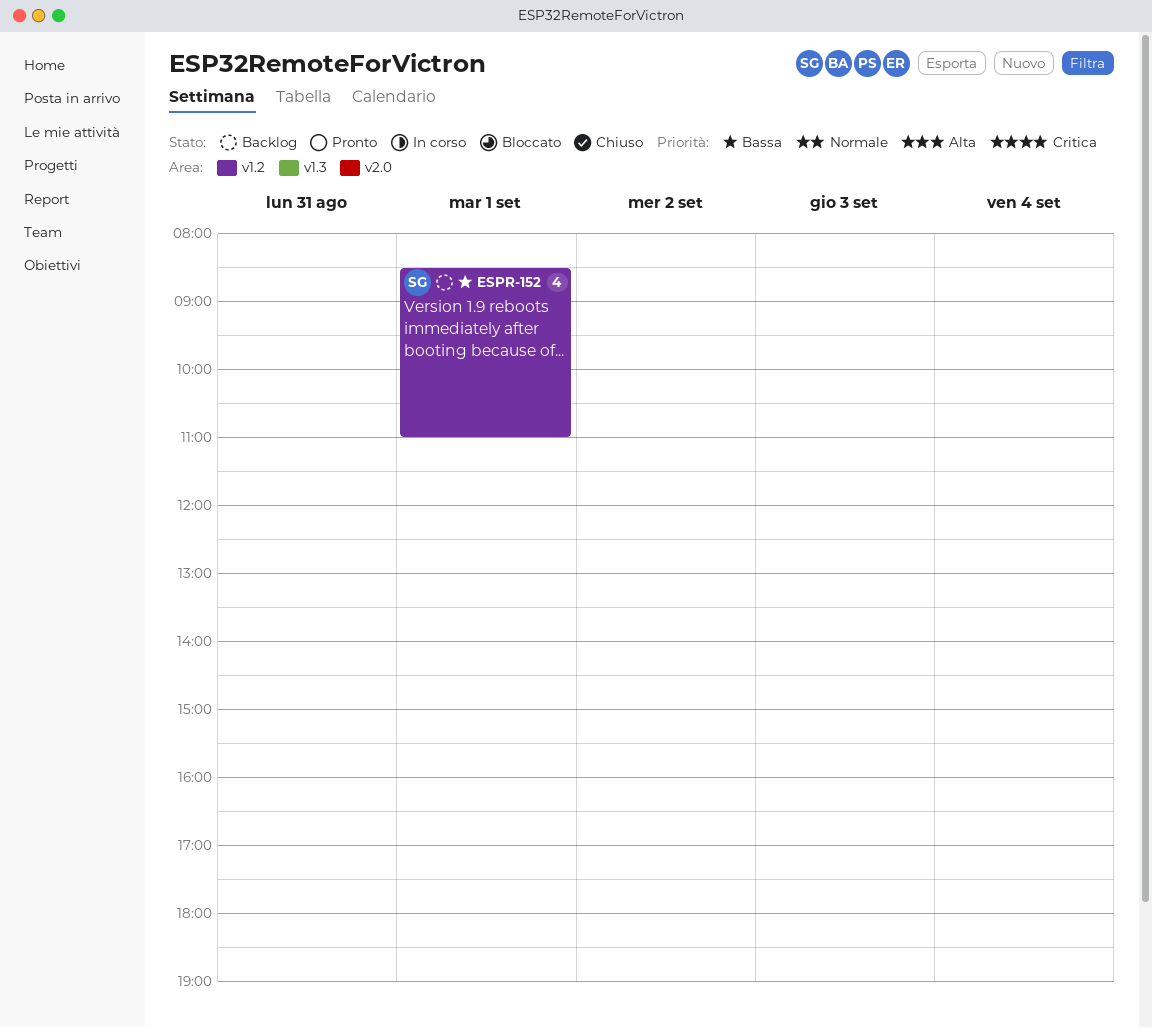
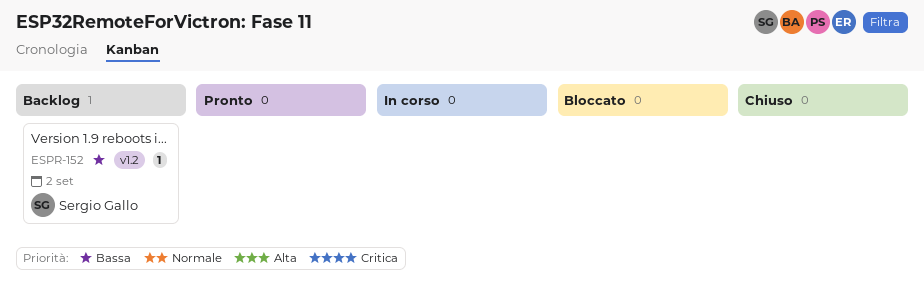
ESPR-152, estimate: 4 -> 1
ESPR-152, day: Sep 1 -> Sep 2

